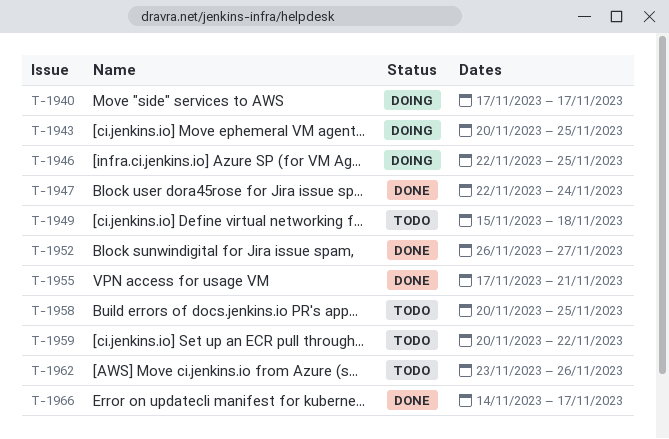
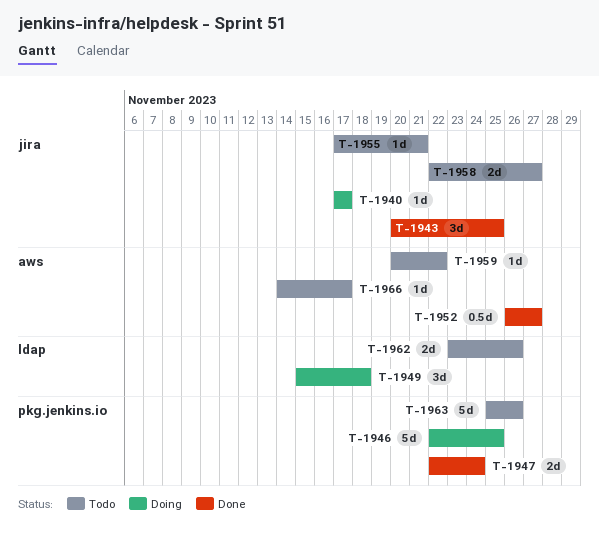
T-1943, status: Doing -> Done
T-1949, status: Todo -> Doing
T-1955, status: Done -> Todo
T-1958, start: Nov 20 -> Nov 22
T-1958, due: Nov 25 -> Nov 27
T-1963: none -> present
T-1966, status: Done -> Todo

